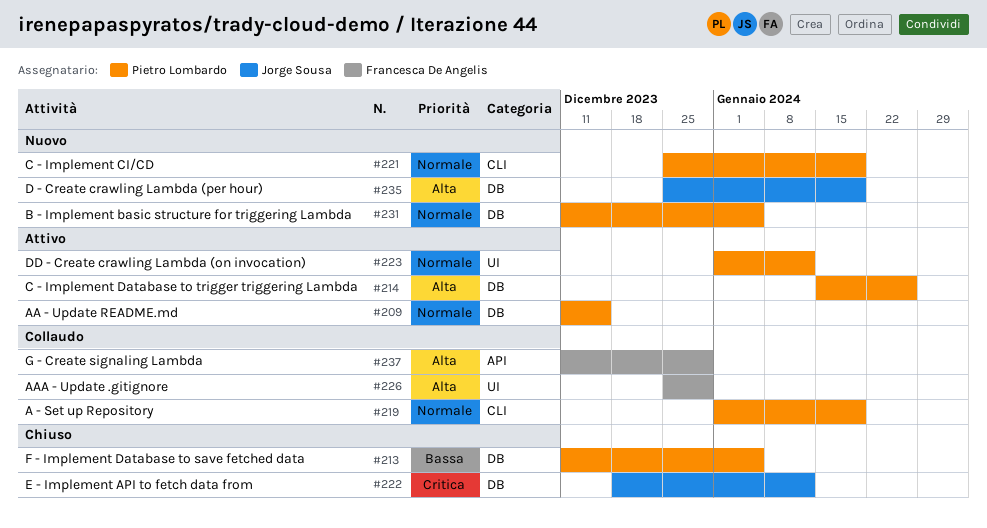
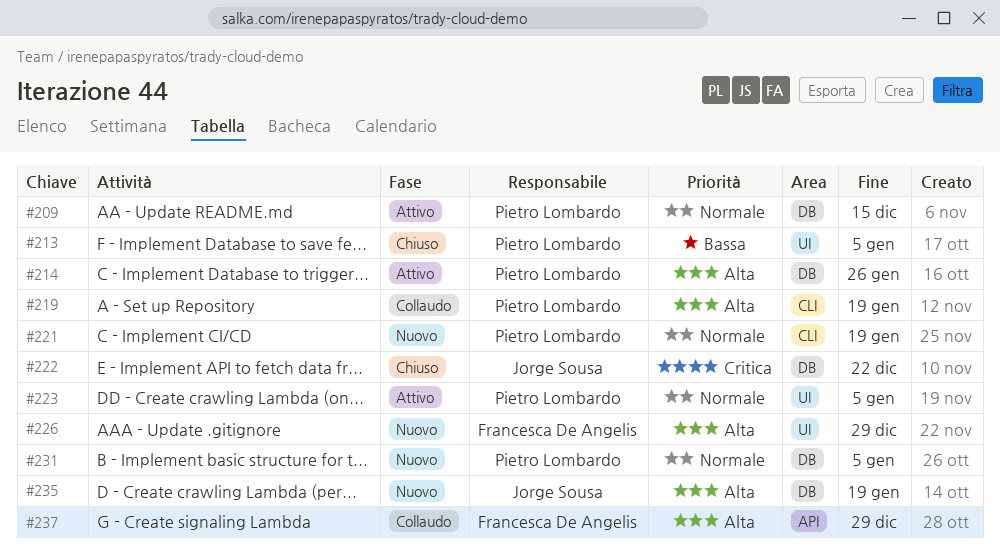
#213, label: DB -> UI
#219, priority: Normale -> Alta
#222, due: Jan 12 -> Dec 22
#223, due: Jan 12 -> Jan 5
#226, status: Collaudo -> Nuovo

